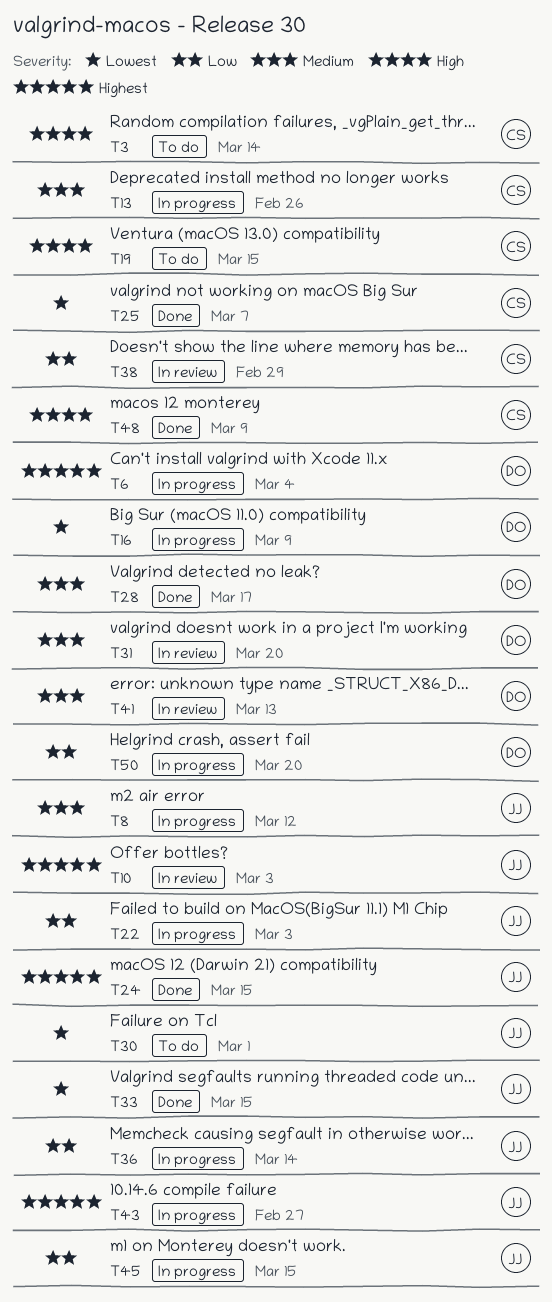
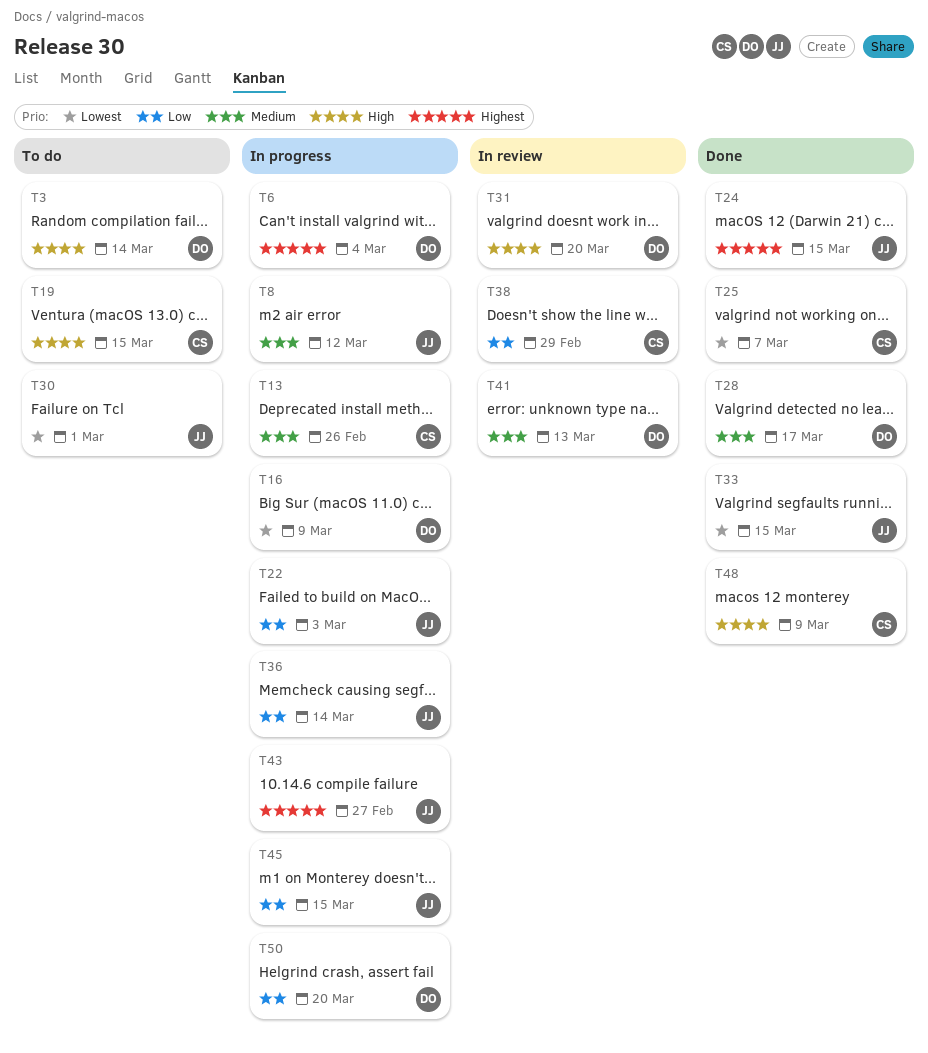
T3, owner: CS -> DO
T10: present -> none
T31, priority: Medium -> High

